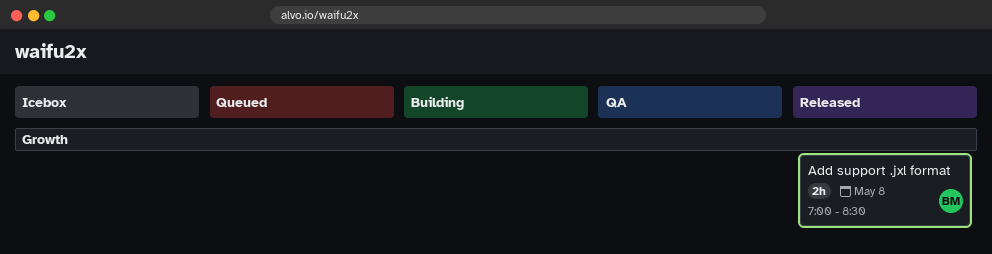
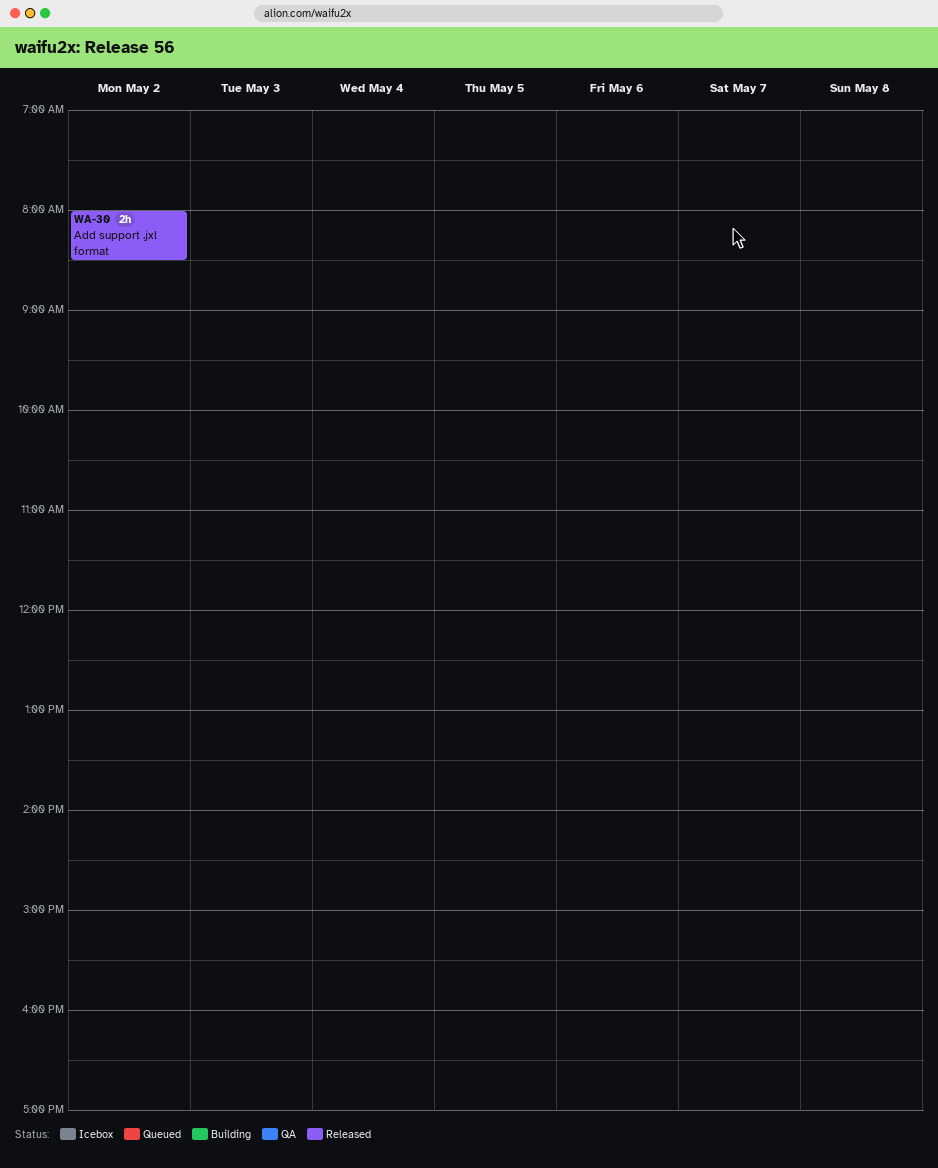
Add support .jxl format, day: May 8 -> May 2
Add support .jxl format, begins: 07:00 -> 08:00

